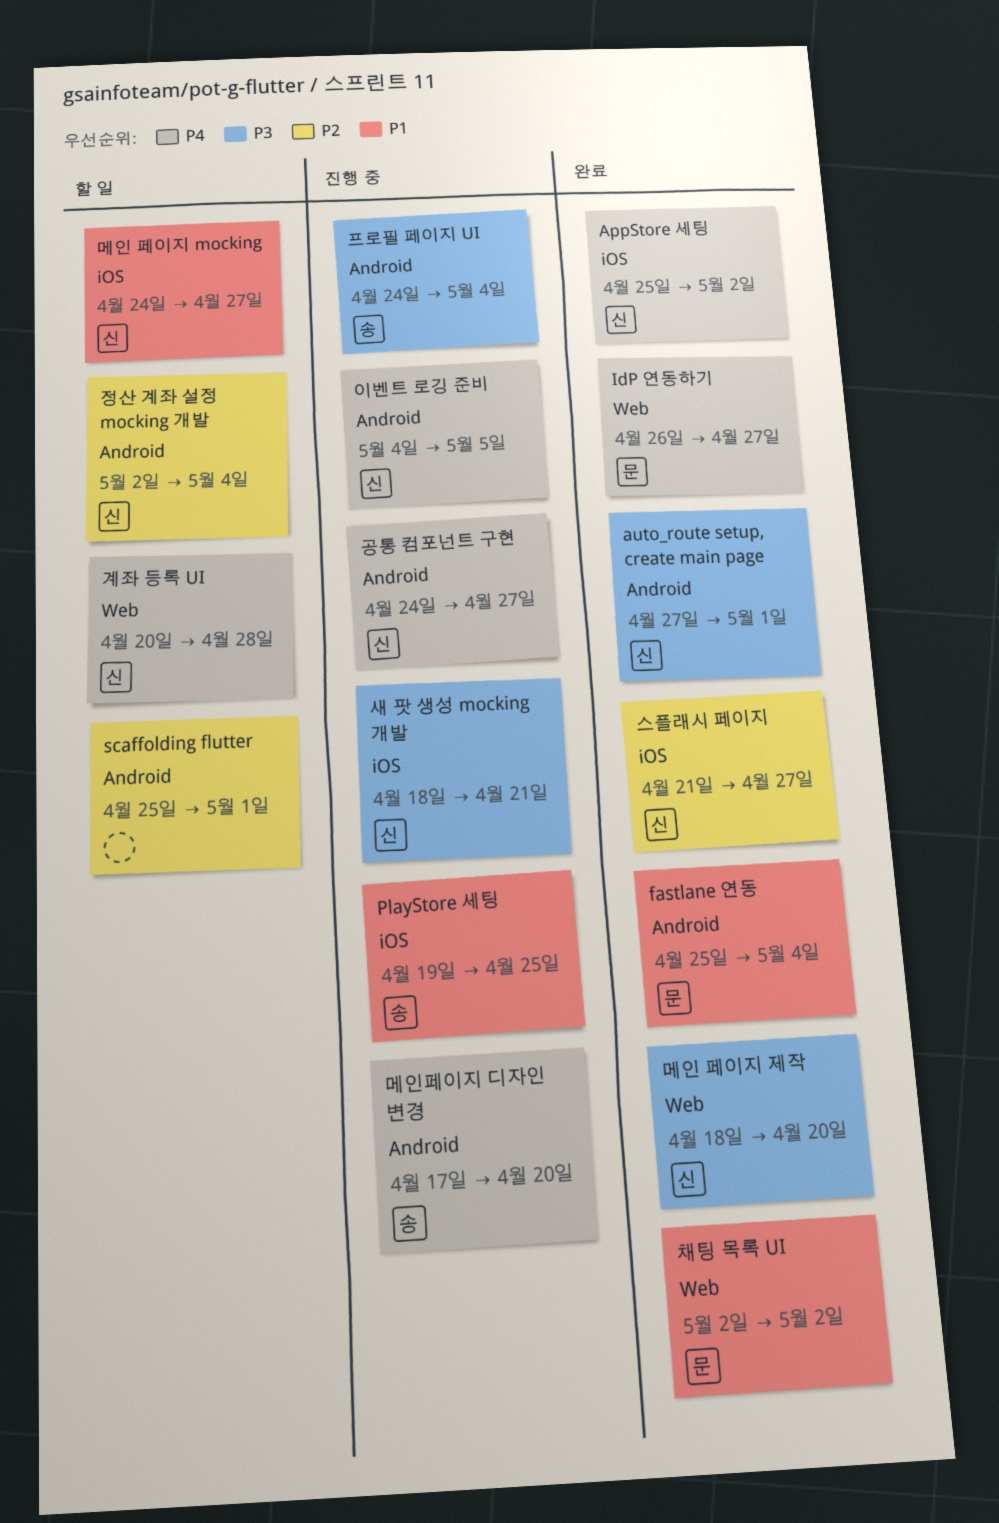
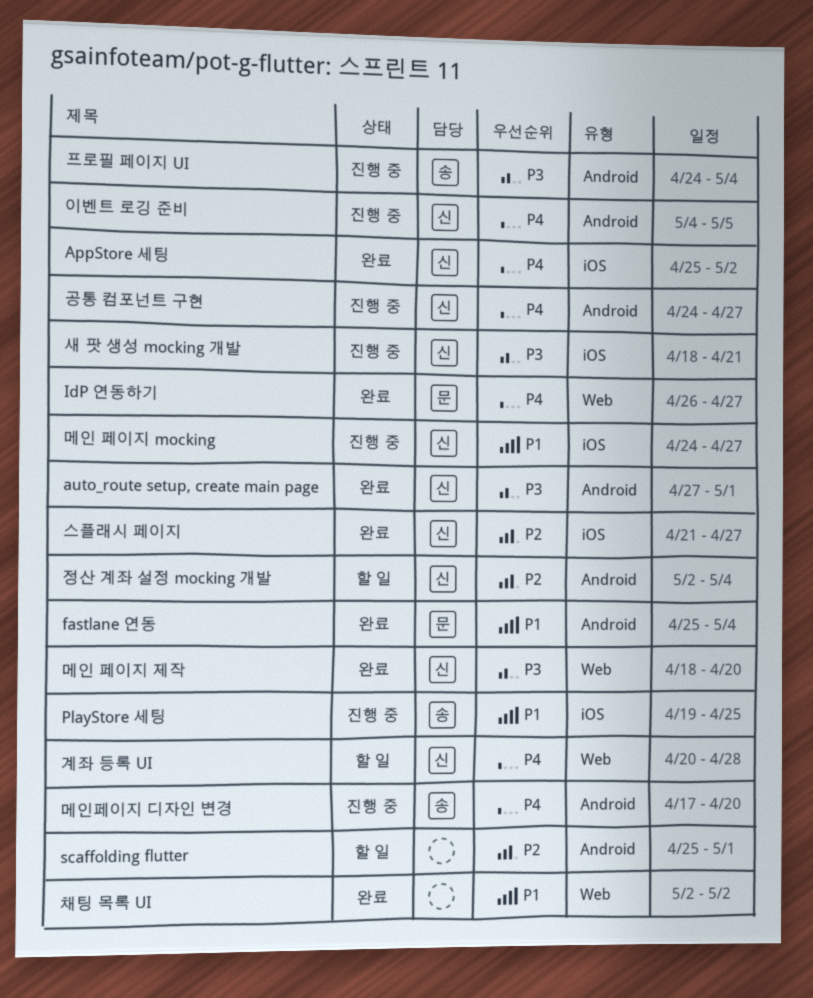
메인 페이지 mocking, status: 할 일 -> 진행 중
채팅 목록 UI, owner: 문 -> none

